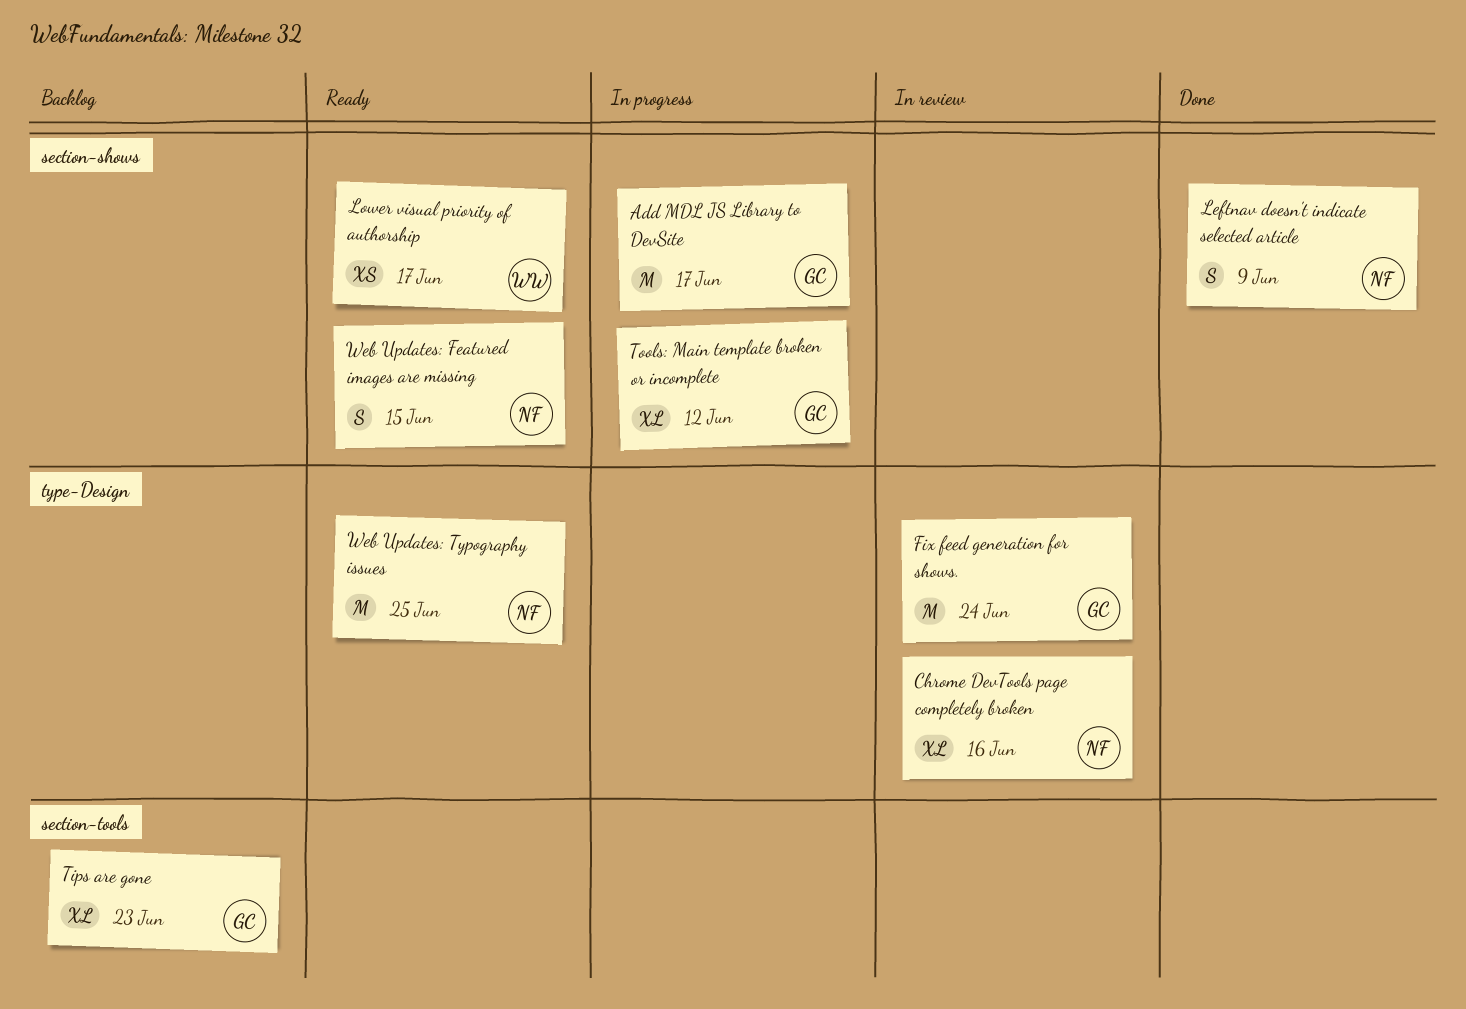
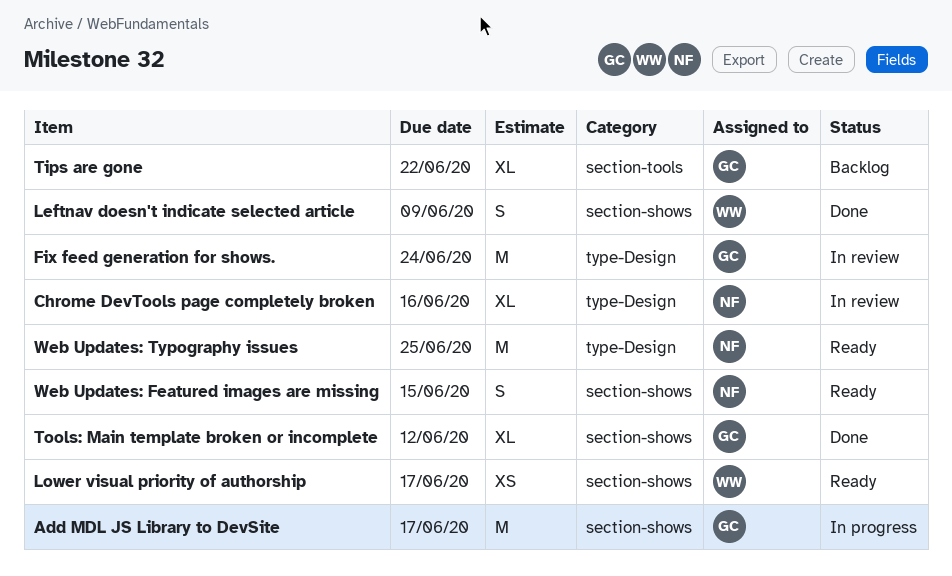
Leftnav doesn't indicate selected article, owner: NF -> WW
Tips are gone, due: Jun 23 -> Jun 22
Tools: Main template broken or incomplete, status: In progress -> Done

